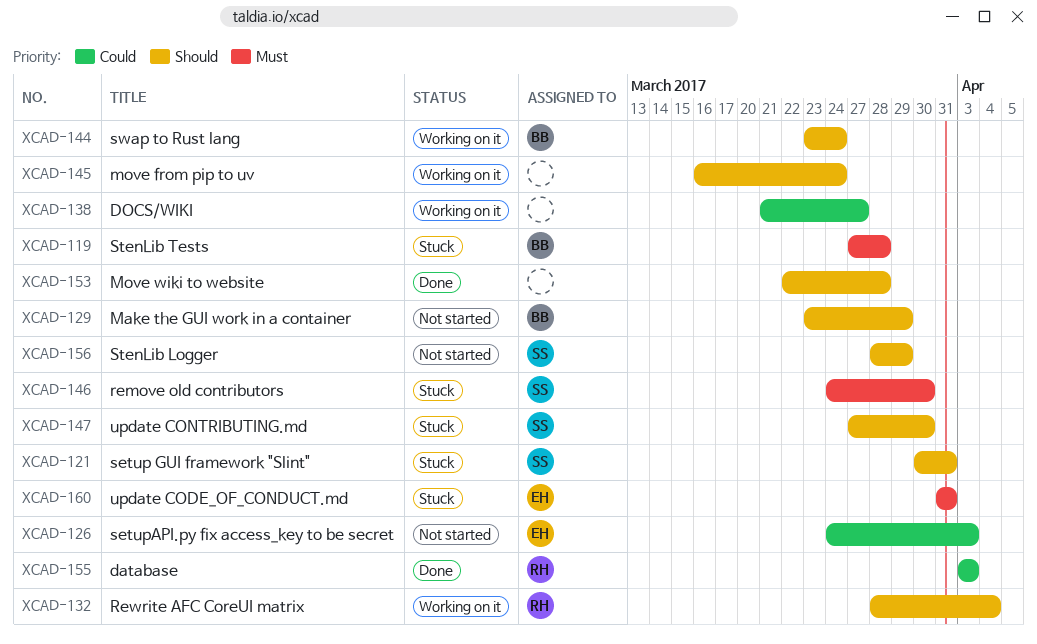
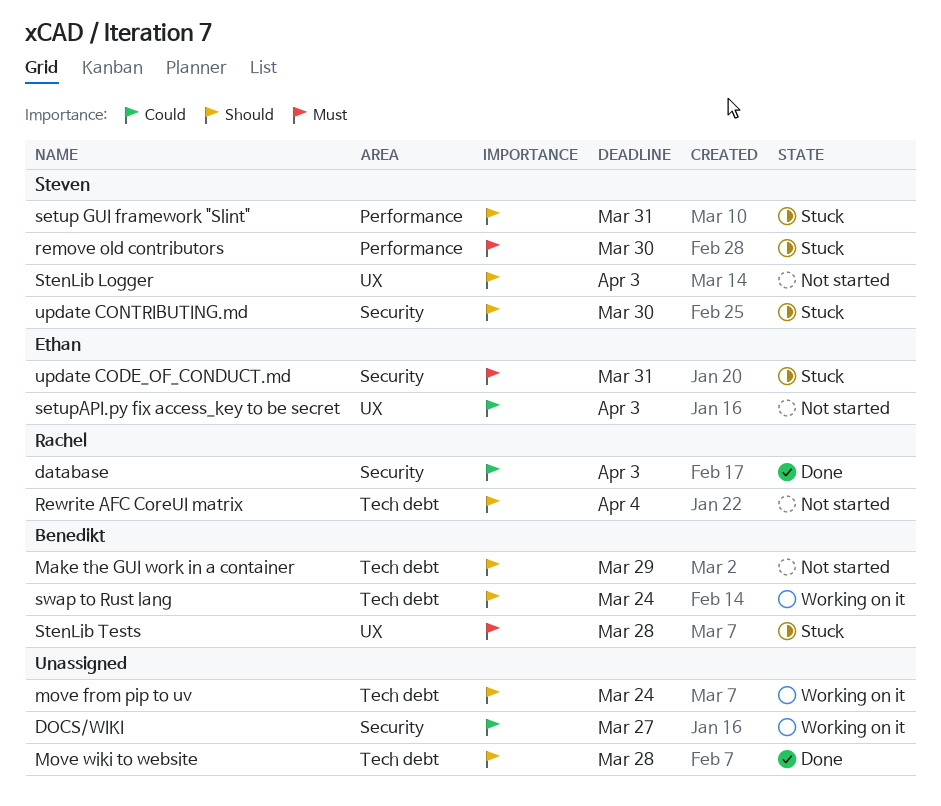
Rewrite AFC CoreUI matrix, status: Working on it -> Not started
StenLib Logger, due: Mar 29 -> Apr 3

